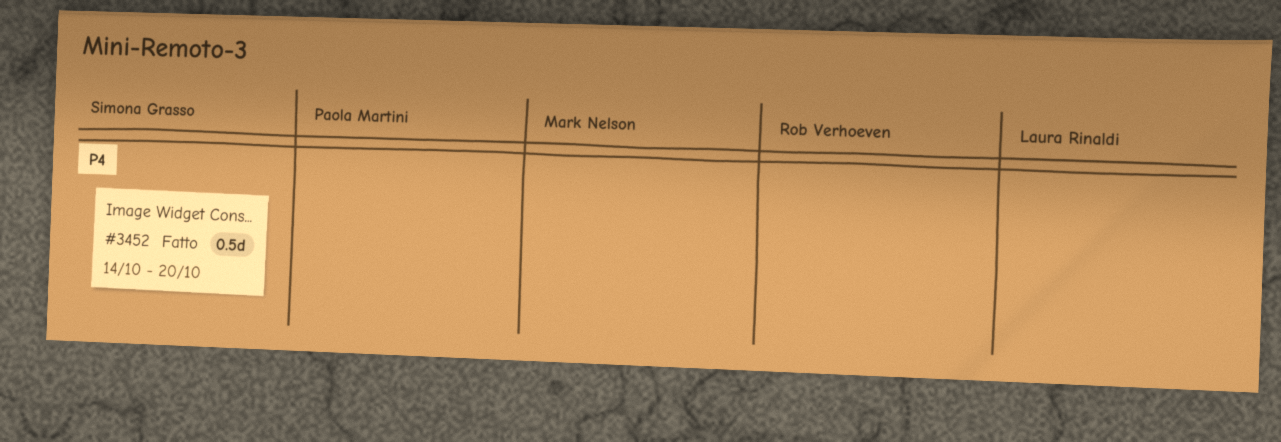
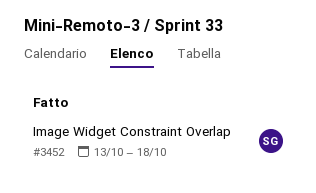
#3452, start: Oct 14 -> Oct 13
#3452, due: Oct 20 -> Oct 18

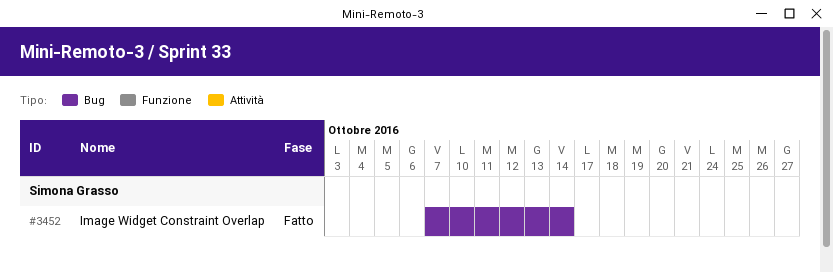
#3452, start: Oct 13 -> Oct 7
#3452, due: Oct 18 -> Oct 14

